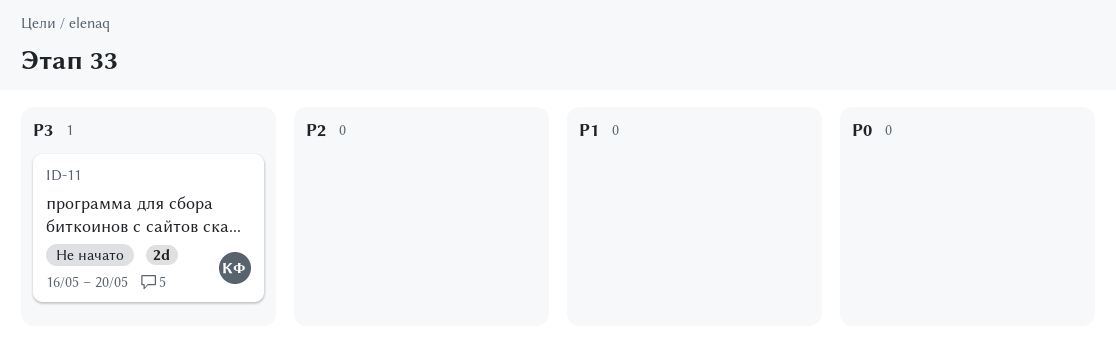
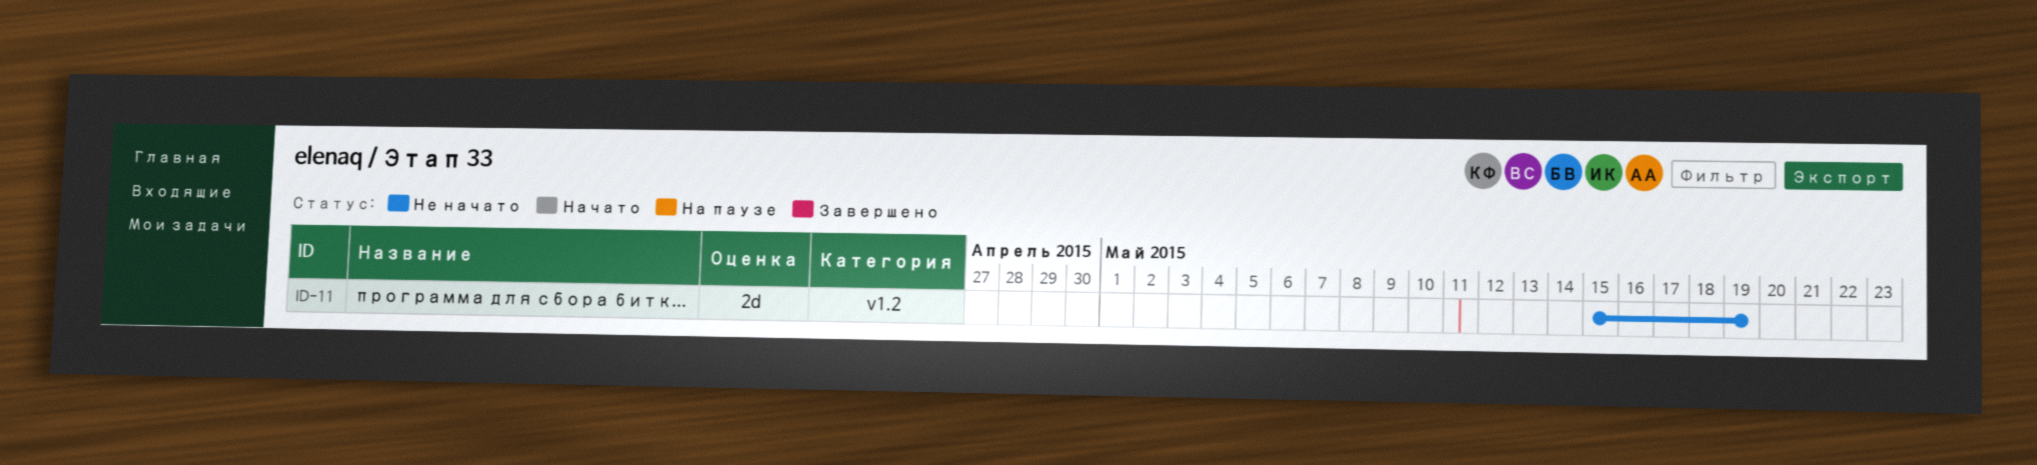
ID-11, start: May 16 -> May 15
ID-11, due: May 20 -> May 19

